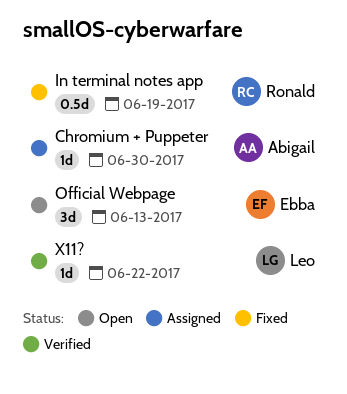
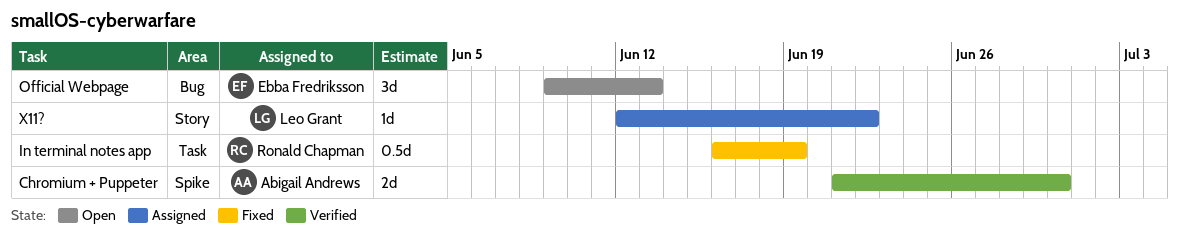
Chromium + Puppeter, status: Assigned -> Verified
Chromium + Puppeter, estimate: 1d -> 2d
X11?, status: Verified -> Assigned

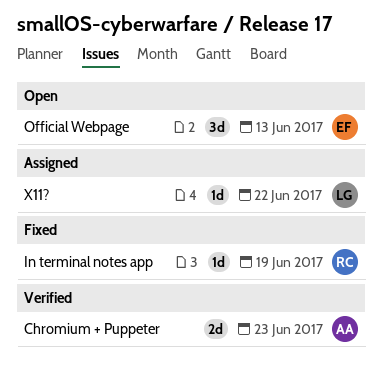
Chromium + Puppeter, due: Jun 30 -> Jun 23
In terminal notes app, estimate: 0.5d -> 1d

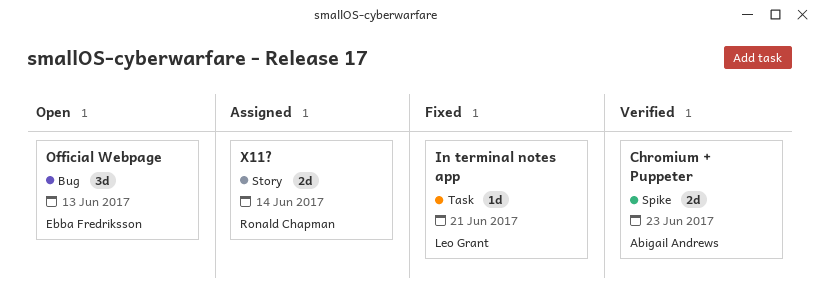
In terminal notes app, owner: Ronald Chapman -> Leo Grant
In terminal notes app, due: Jun 19 -> Jun 21
X11?, owner: Leo Grant -> Ronald Chapman
X11?, estimate: 1d -> 2d
X11?, due: Jun 22 -> Jun 14

